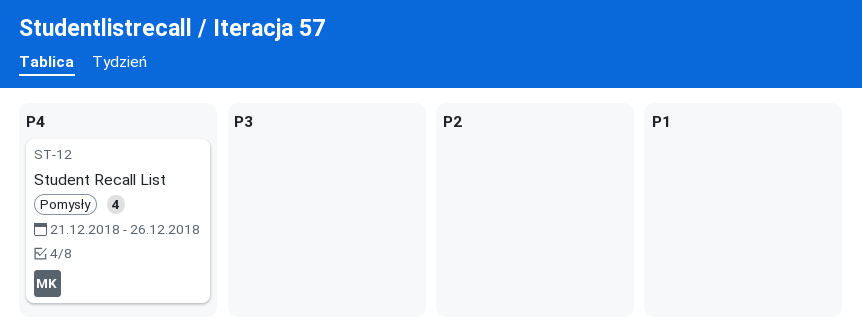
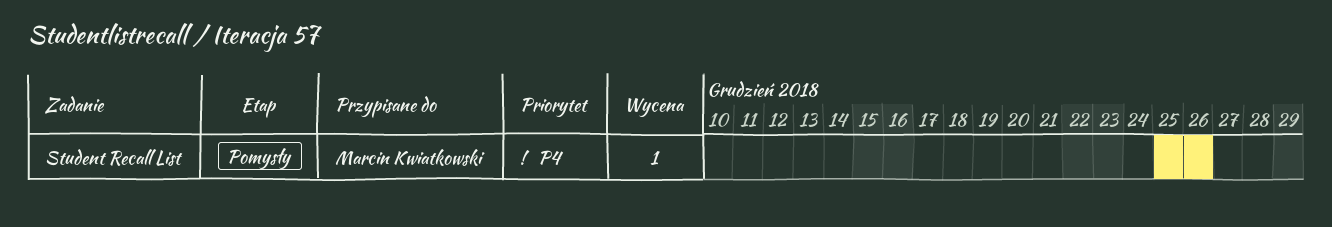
Student Recall List, estimate: 4 -> 1
Student Recall List, start: Dec 21 -> Dec 25

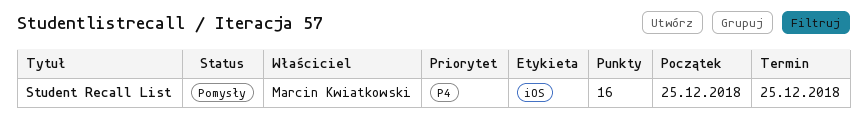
Student Recall List, estimate: 1 -> 16
Student Recall List, due: Dec 26 -> Dec 25

